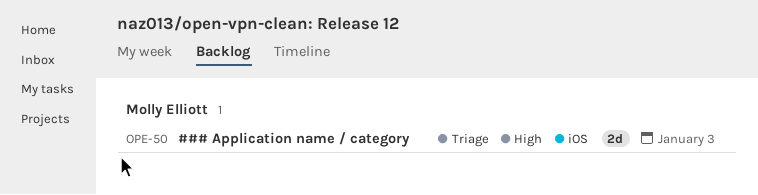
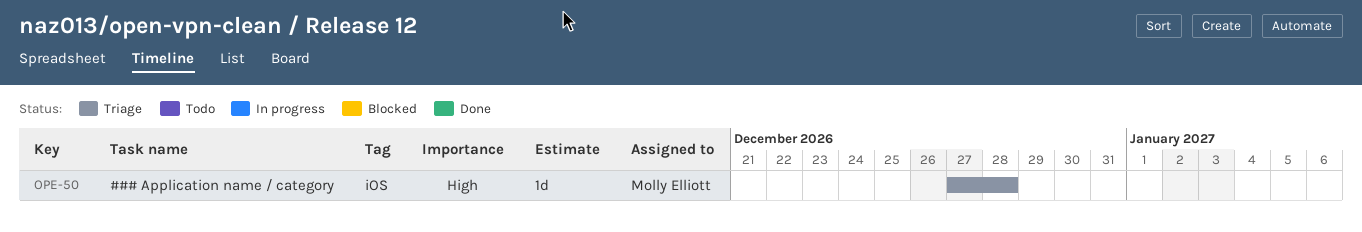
OPE-50, estimate: 2d -> 1d
OPE-50, due: Jan 3 -> Dec 28

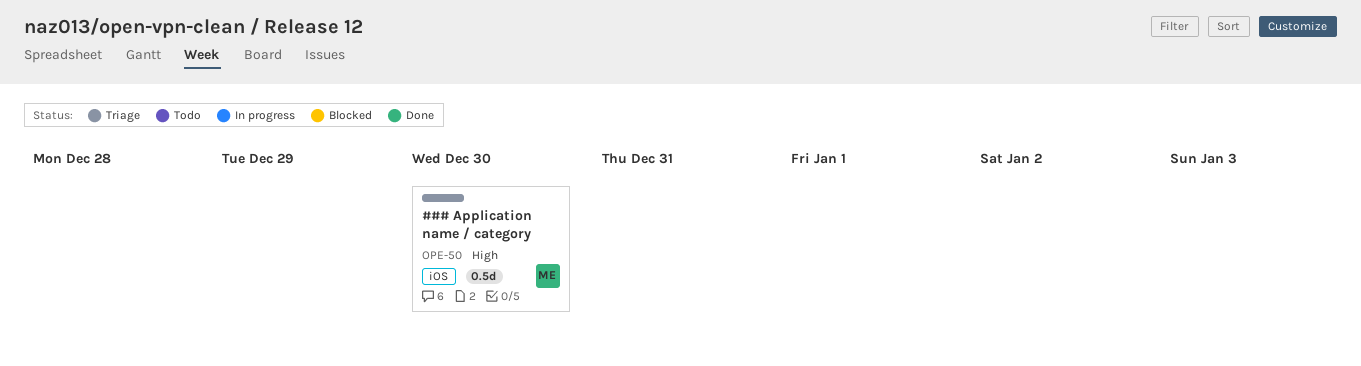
OPE-50, estimate: 1d -> 0.5d
OPE-50, due: Dec 28 -> Dec 30

